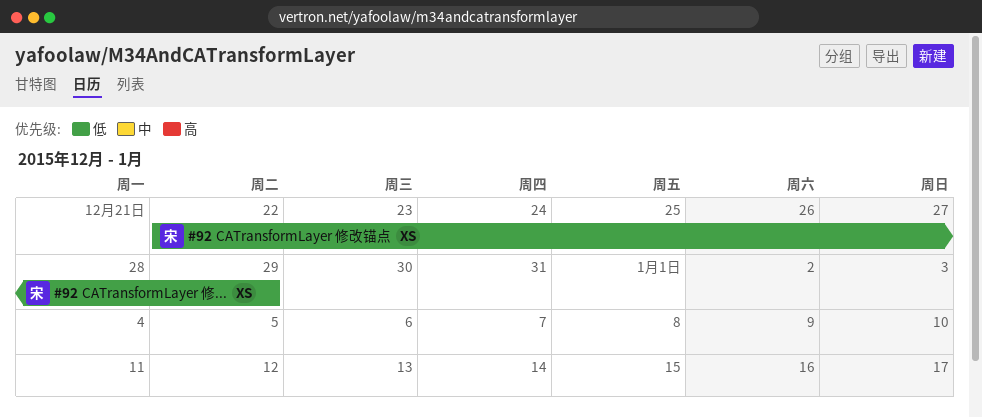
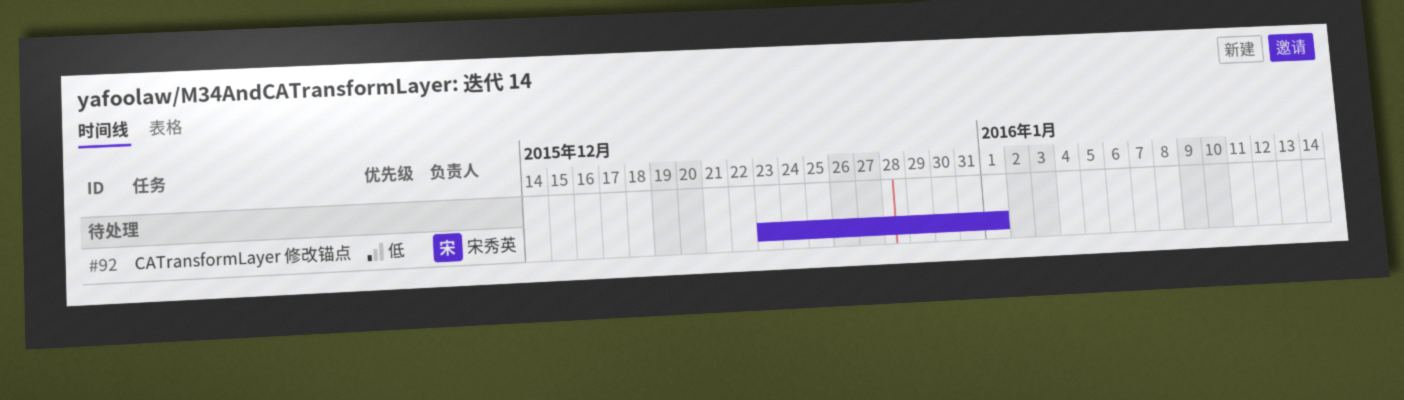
#92, start: Dec 22 -> Dec 23
#92, due: Dec 29 -> Jan 1

